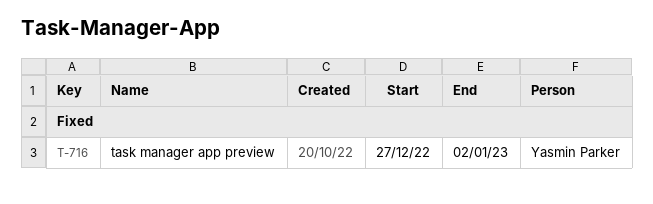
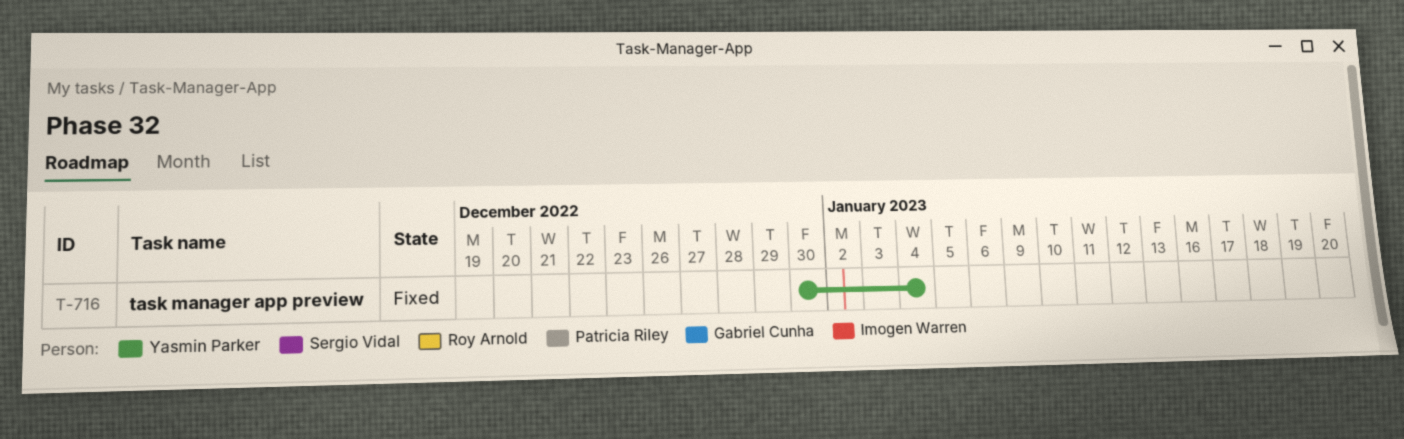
T-716, start: Dec 27 -> Dec 30
T-716, due: Jan 2 -> Jan 4

